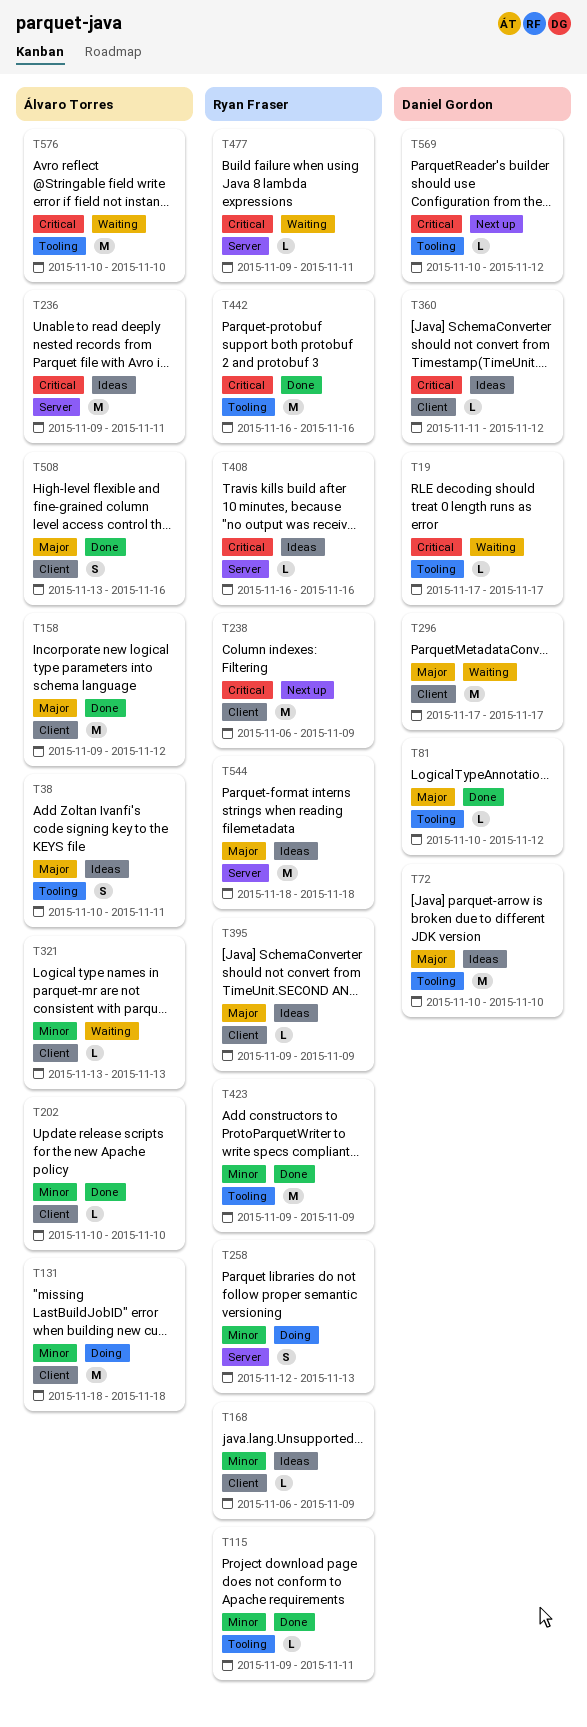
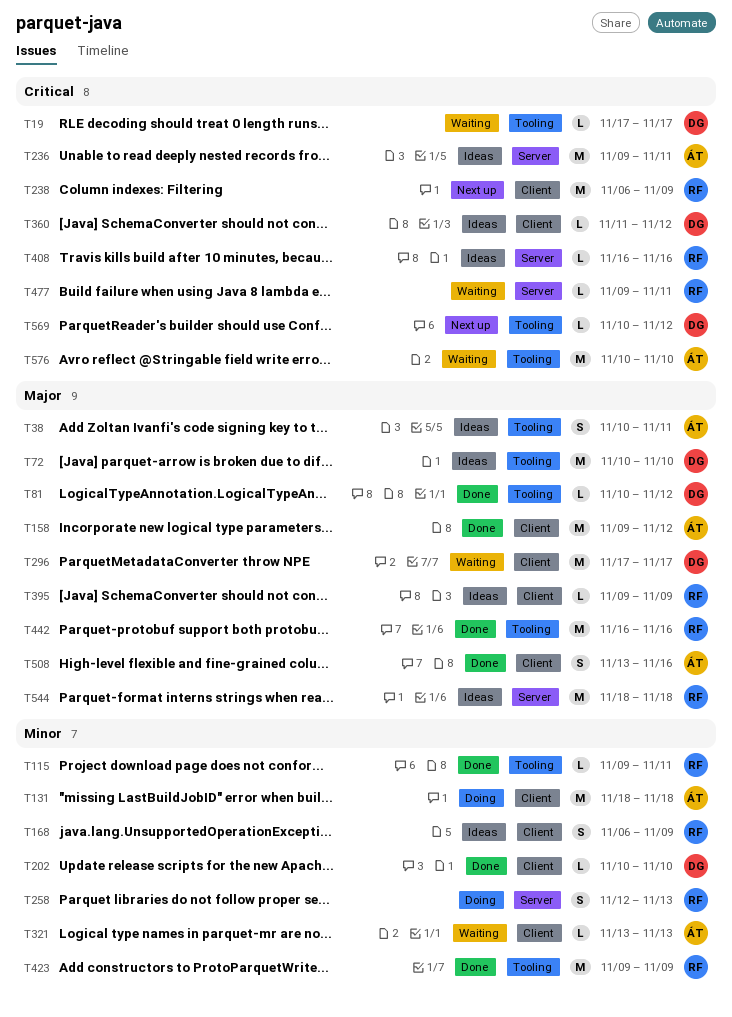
T168, estimate: L -> S
T202, owner: Álvaro Torres -> Daniel Gordon
T442, priority: Critical -> Major

